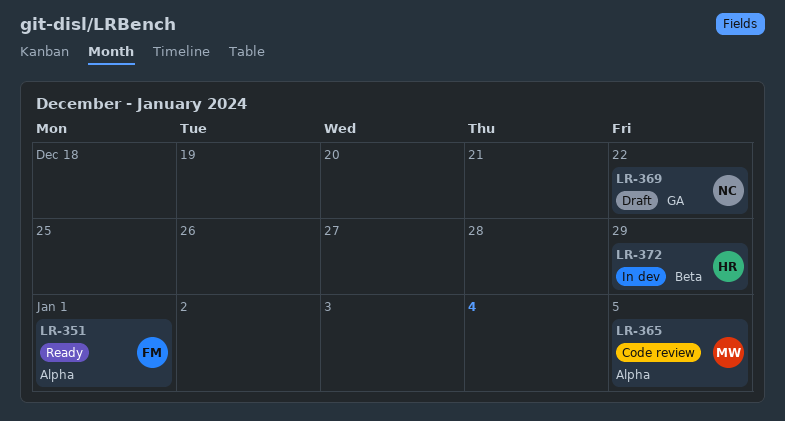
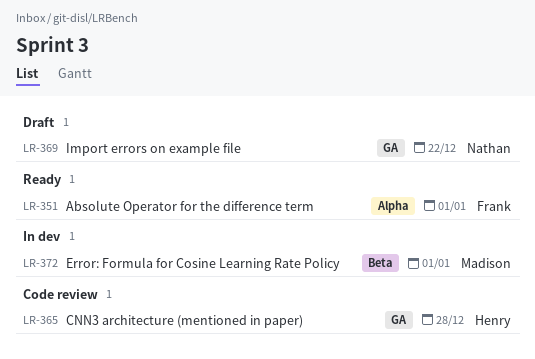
LR-365, owner: Madison -> Henry
LR-365, label: Alpha -> GA
LR-365, due: Jan 5 -> Dec 28
LR-372, owner: Henry -> Madison
LR-372, due: Dec 29 -> Jan 1

